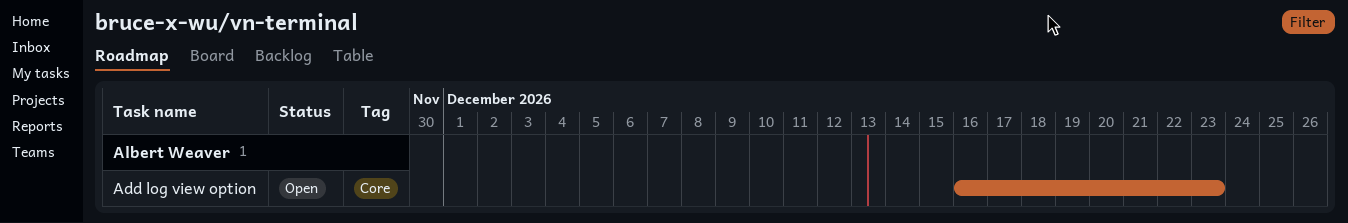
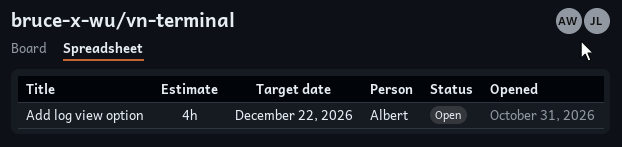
Add log view option, due: Dec 23 -> Dec 22

